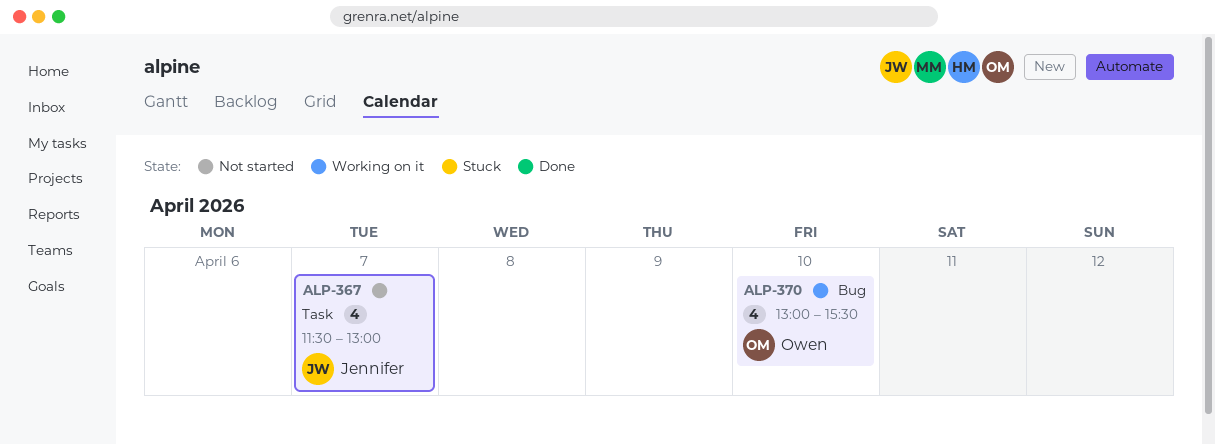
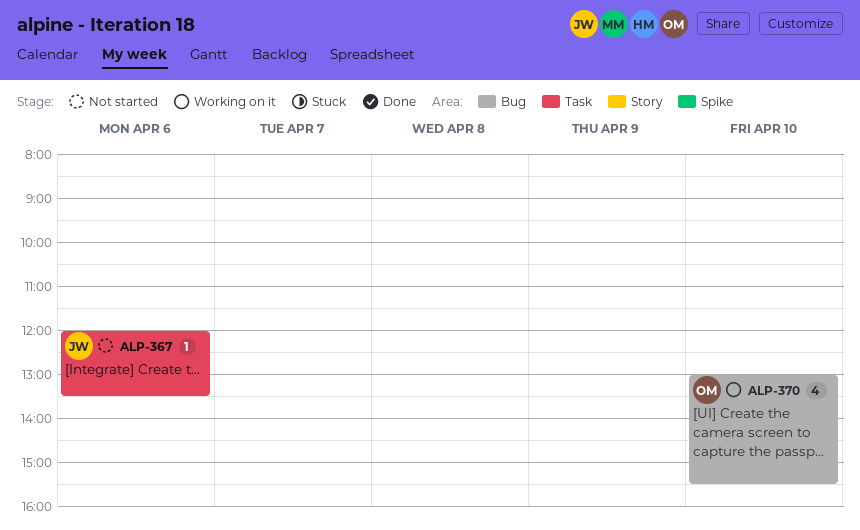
ALP-367, estimate: 4 -> 1
ALP-367, day: Apr 7 -> Apr 6
ALP-367, begins: 11:30 -> 12:00
ALP-367, ends: 13:00 -> 13:30

